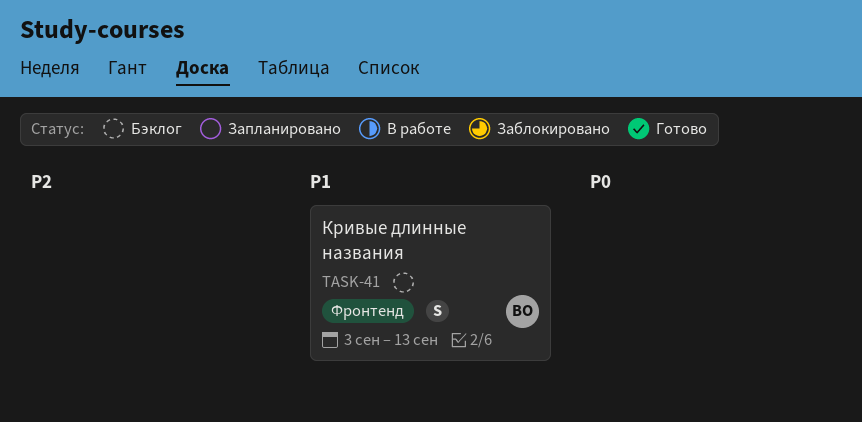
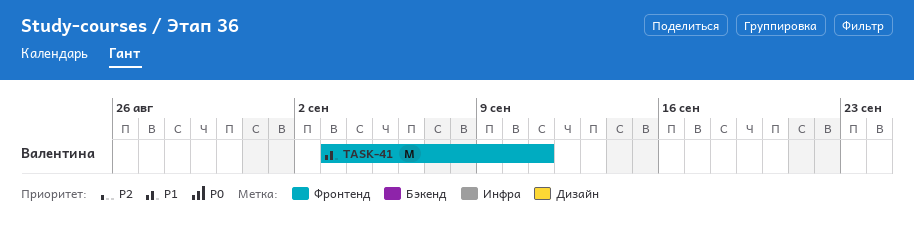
TASK-41, estimate: S -> M
TASK-41, due: Sep 13 -> Sep 11

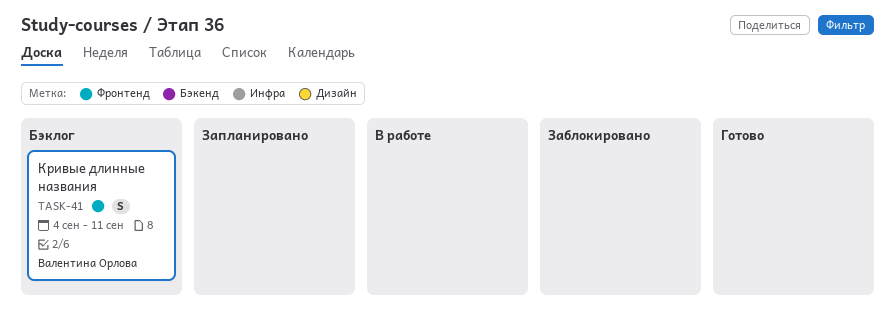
TASK-41, estimate: M -> S
TASK-41, start: Sep 3 -> Sep 4

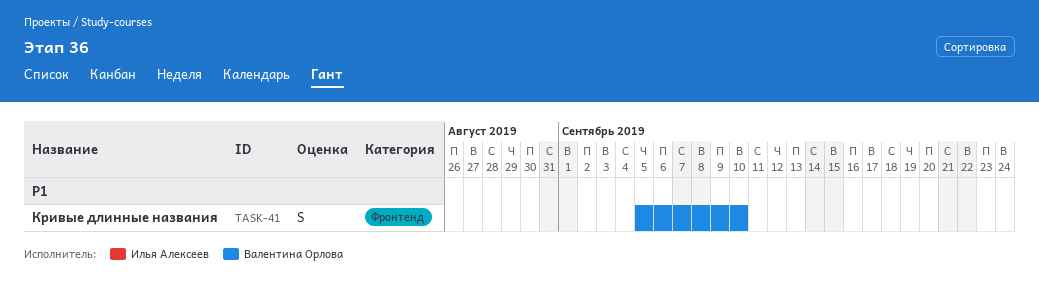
TASK-41, start: Sep 4 -> Sep 5
TASK-41, due: Sep 11 -> Sep 10

